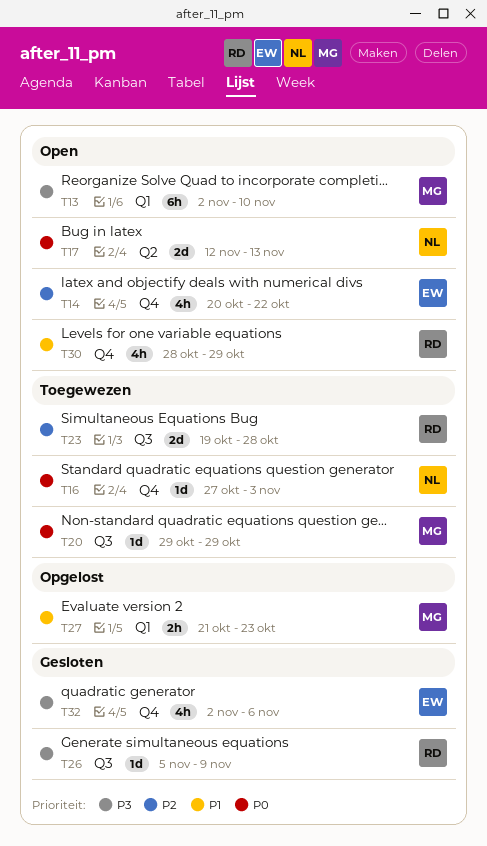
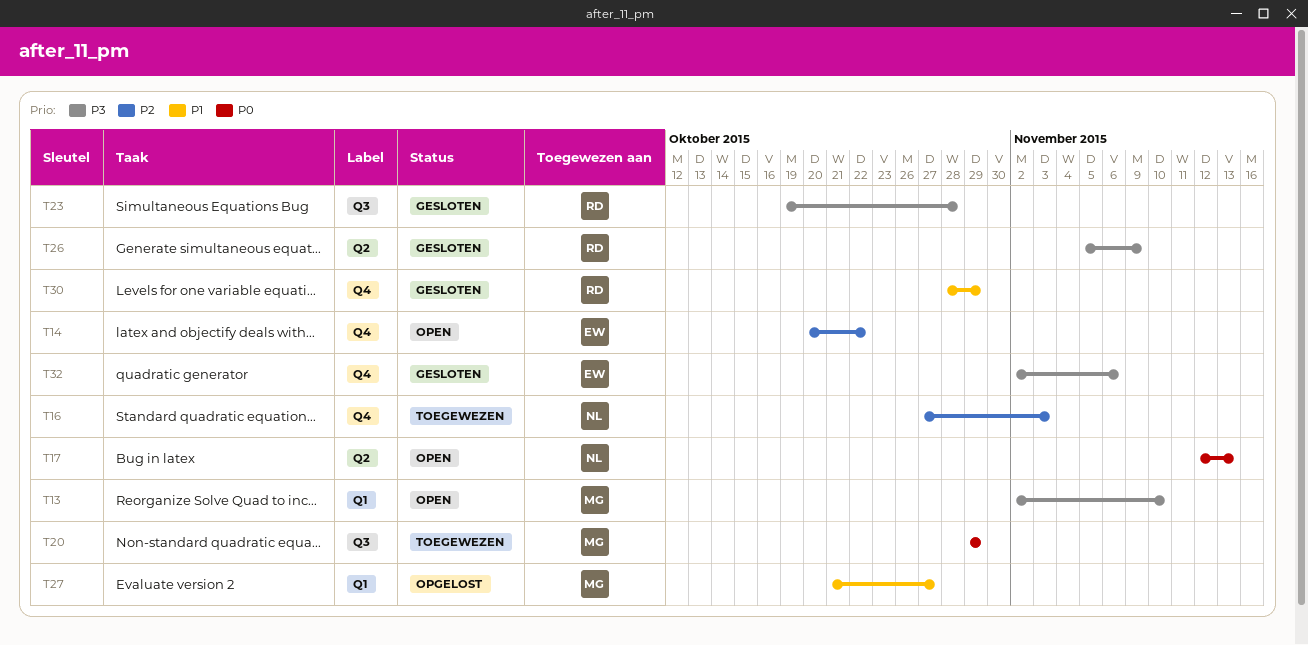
T16, priority: P0 -> P2
T23, status: Toegewezen -> Gesloten
T23, priority: P2 -> P3
T26, label: Q3 -> Q2
T27, due: Oct 23 -> Oct 27
T30, status: Open -> Gesloten

